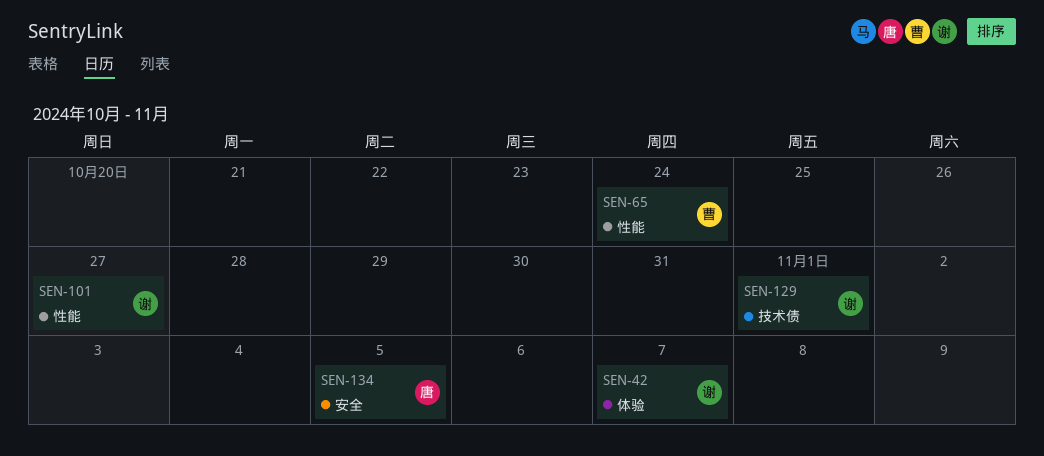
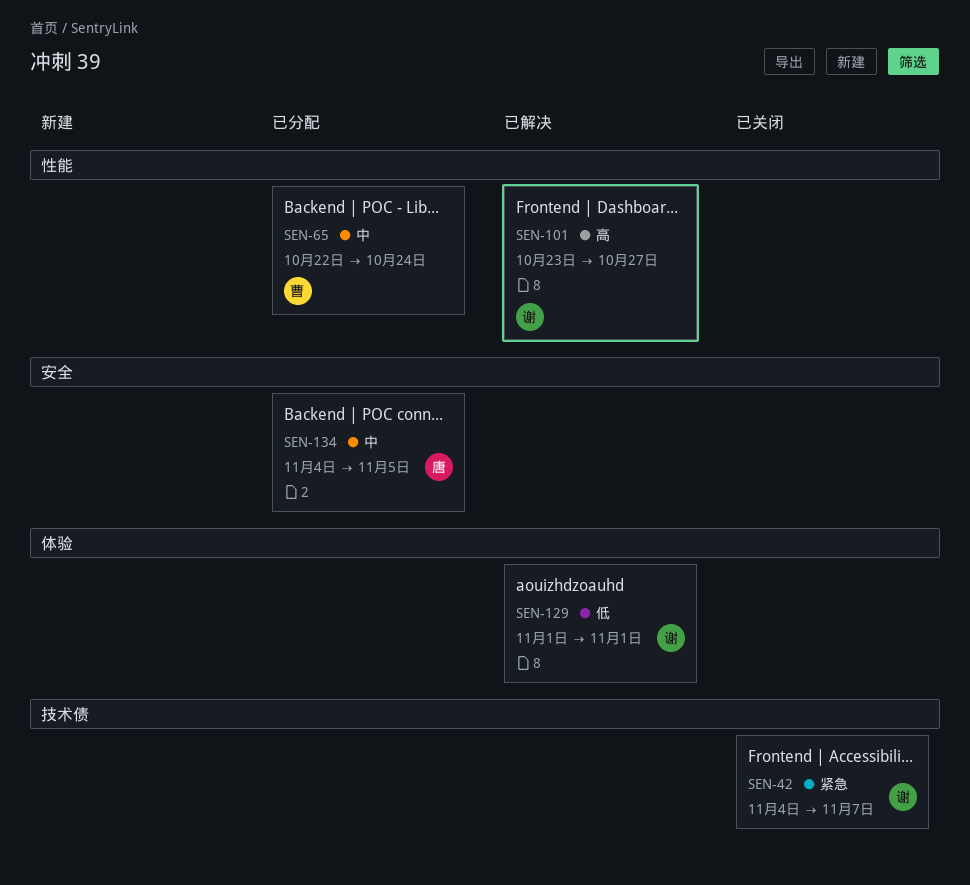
SEN-42, label: 体验 -> 技术债
SEN-129, label: 技术债 -> 体验

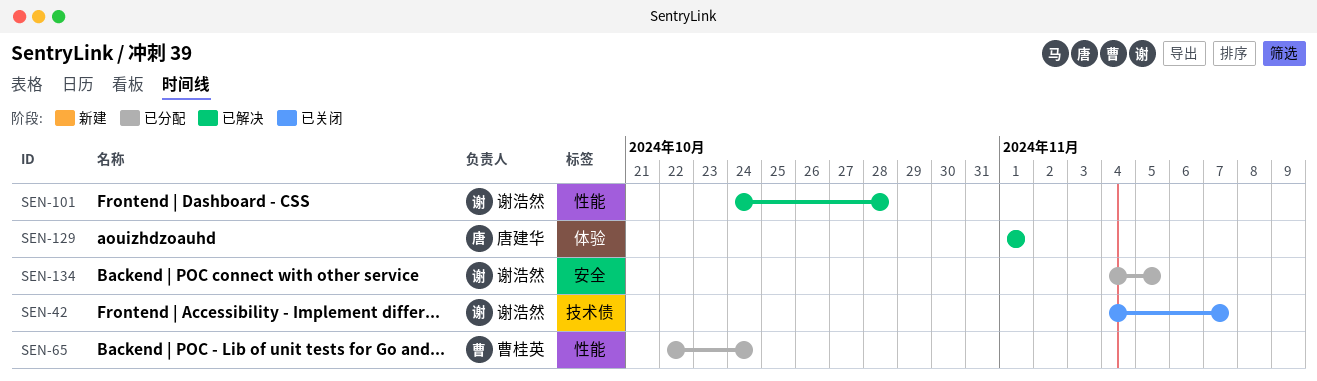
SEN-101, start: Oct 23 -> Oct 24
SEN-101, due: Oct 27 -> Oct 28
SEN-129, owner: 谢浩然 -> 唐建华
SEN-134, owner: 唐建华 -> 谢浩然

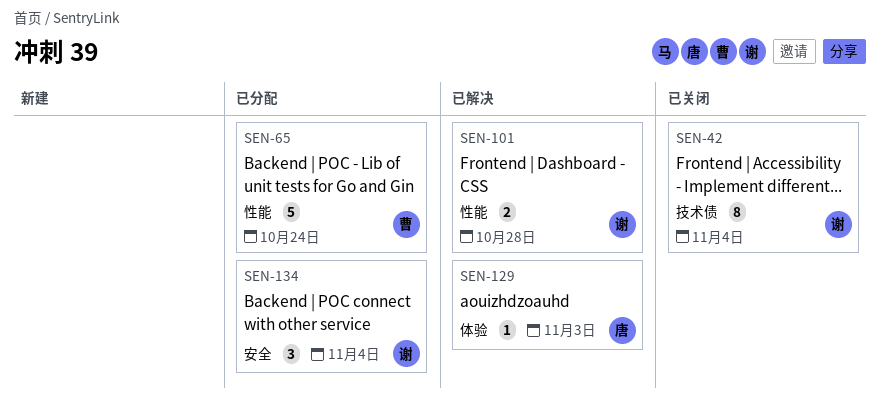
SEN-42, due: Nov 7 -> Nov 4
SEN-129, due: Nov 1 -> Nov 3
SEN-134, due: Nov 5 -> Nov 4

